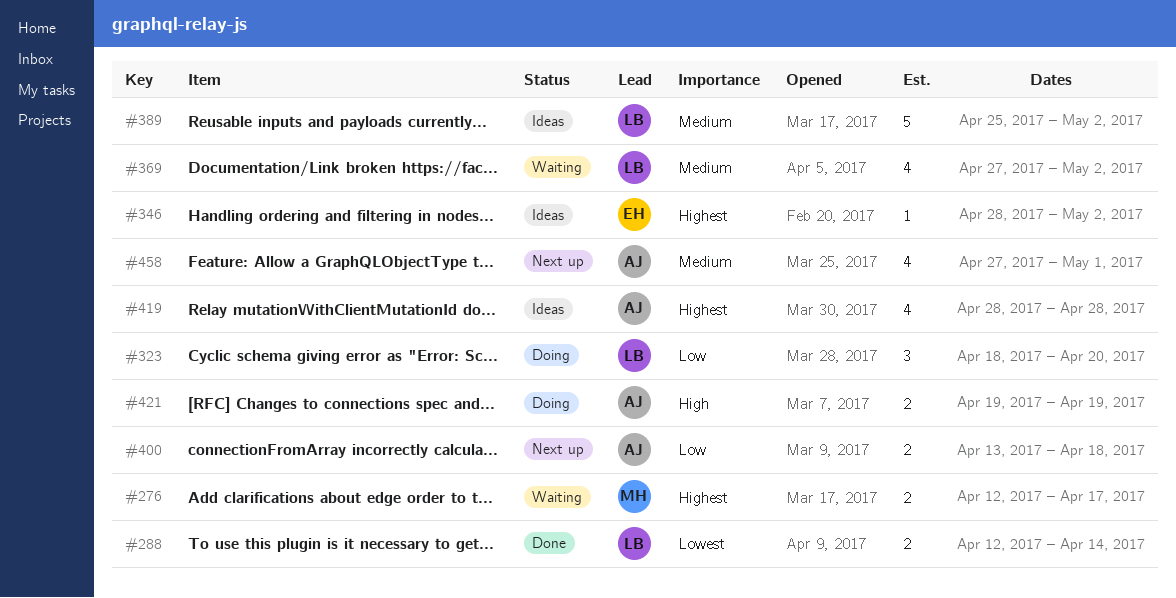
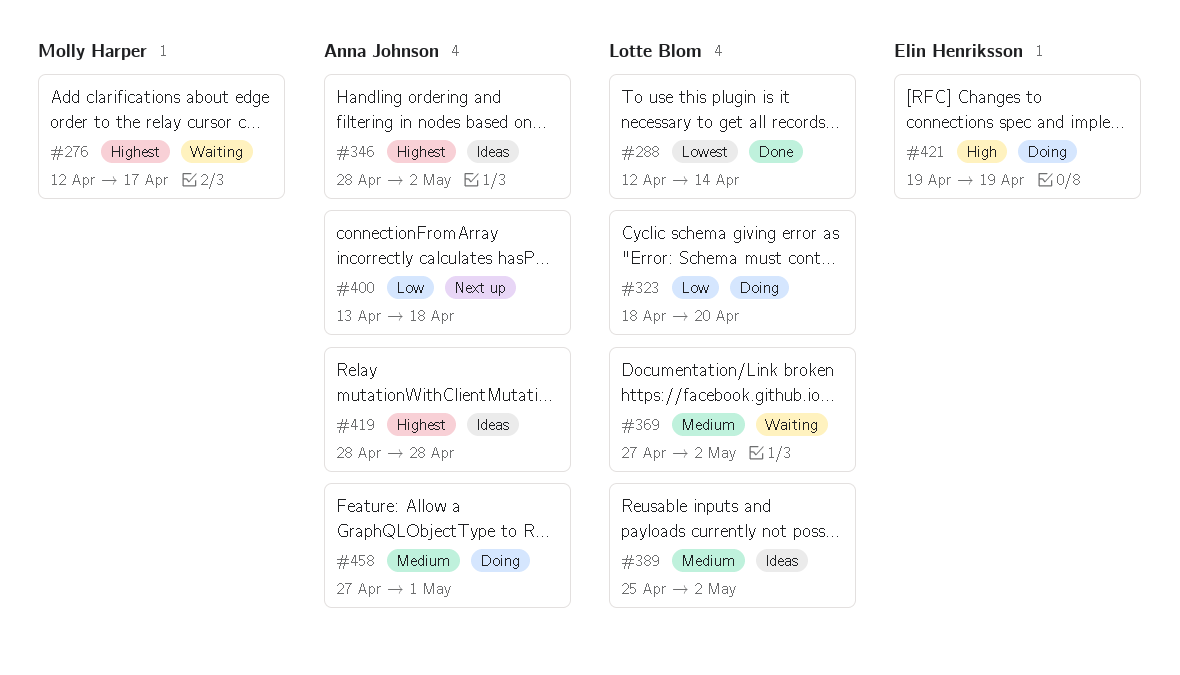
#346, owner: Elin Henriksson -> Anna Johnson
#421, owner: Anna Johnson -> Elin Henriksson
#458, status: Next up -> Doing

